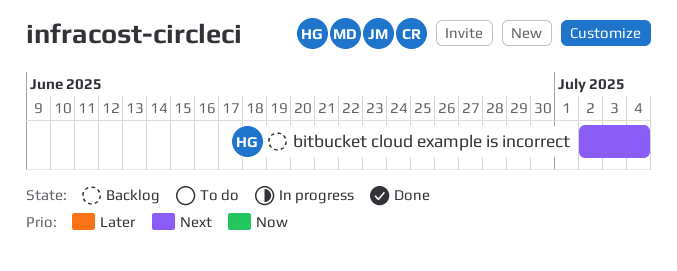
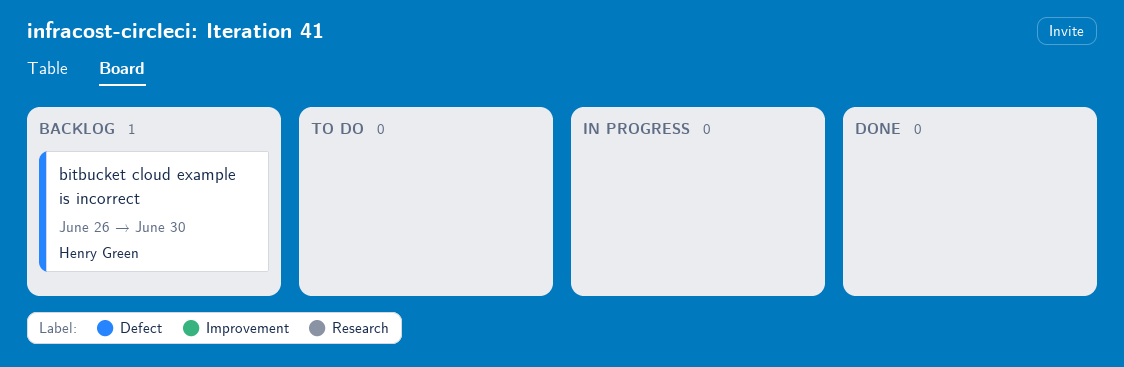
bitbucket cloud example is incorrect, start: Jul 2 -> Jun 26
bitbucket cloud example is incorrect, due: Jul 4 -> Jun 30

